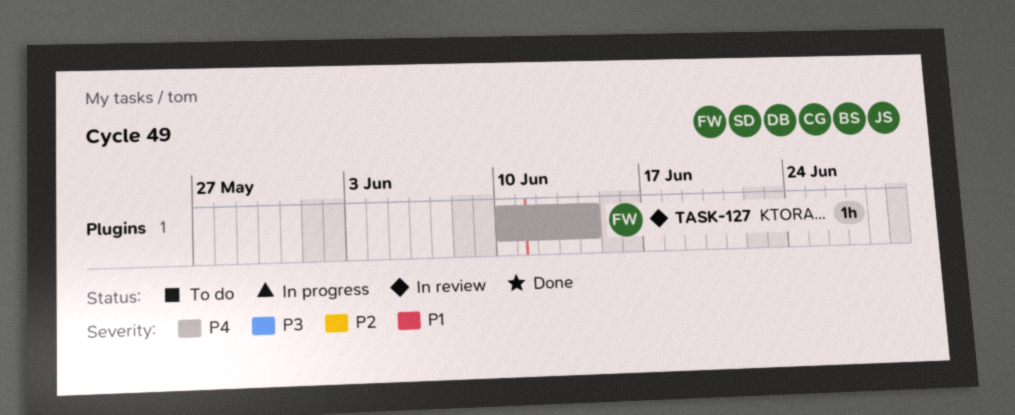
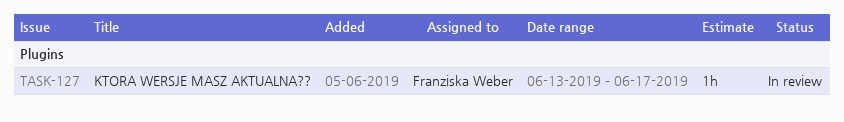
TASK-127, start: Jun 10 -> Jun 13
TASK-127, due: Jun 14 -> Jun 17

